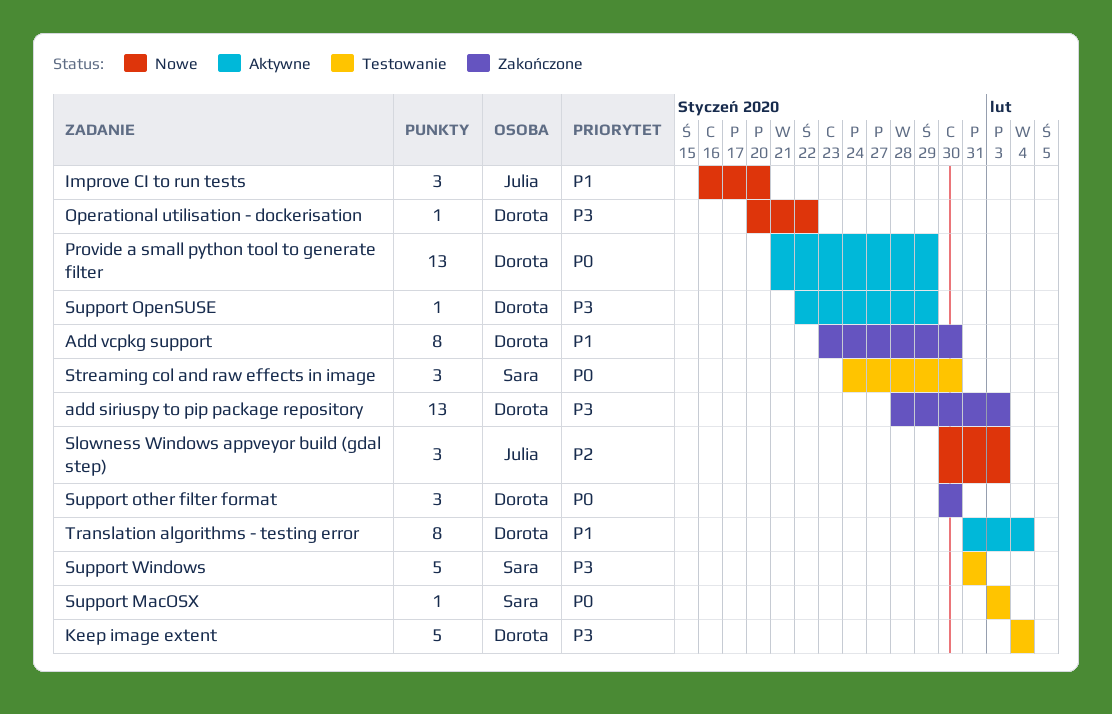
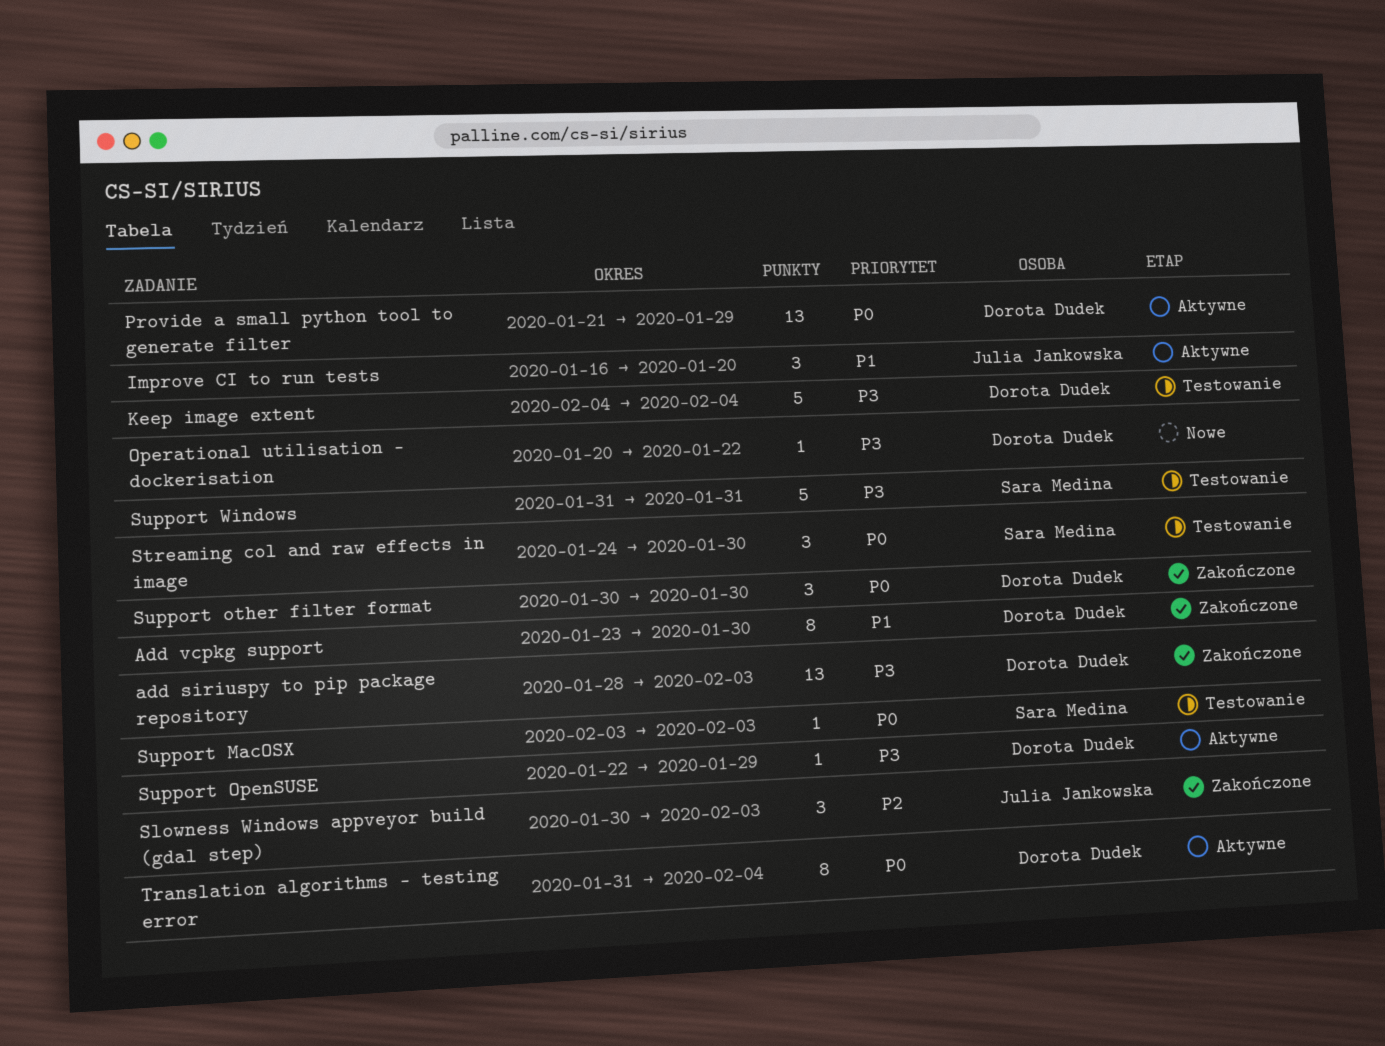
Improve CI to run tests, status: Nowe -> Aktywne
Slowness Windows appveyor build (gdal step), status: Nowe -> Zakończone
Translation algorithms - testing error, priority: P1 -> P0

